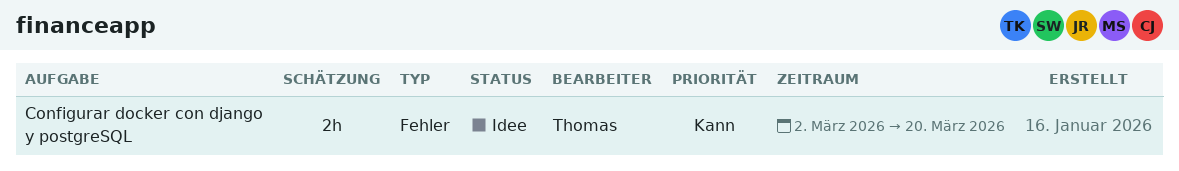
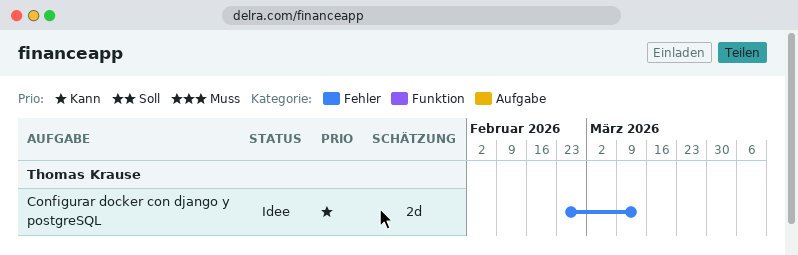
Configurar docker con django y postgreSQL, estimate: 2h -> 2d
Configurar docker con django y postgreSQL, start: Mar 2 -> Feb 23
Configurar docker con django y postgreSQL, due: Mar 20 -> Mar 13

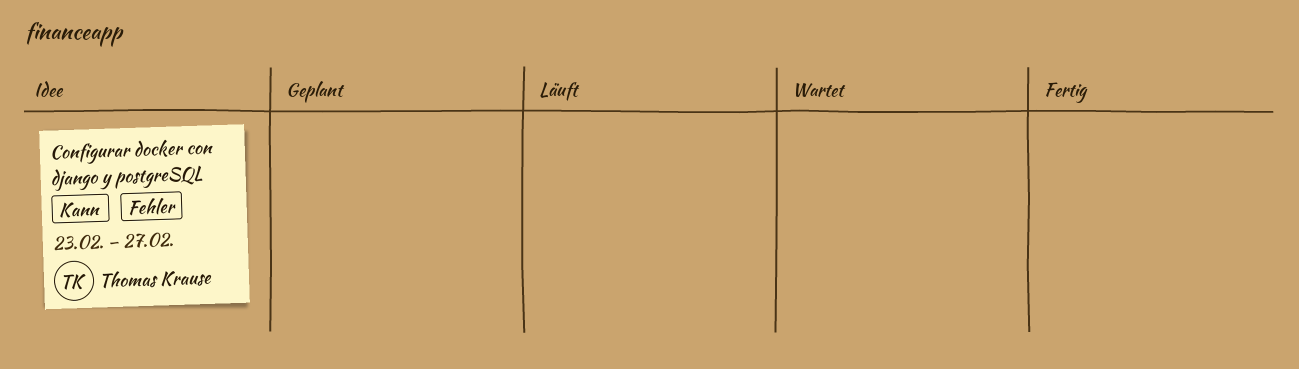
Configurar docker con django y postgreSQL, due: Mar 13 -> Feb 27

